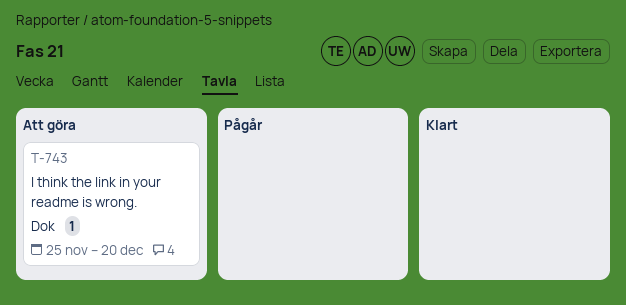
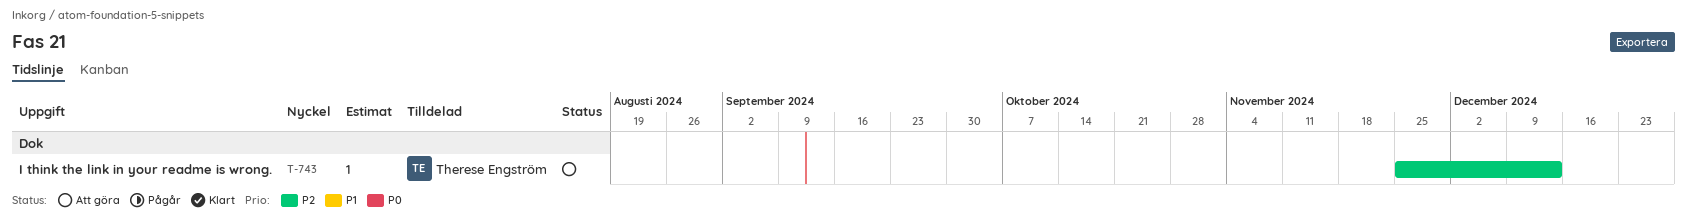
T-743, due: Dec 20 -> Dec 13

